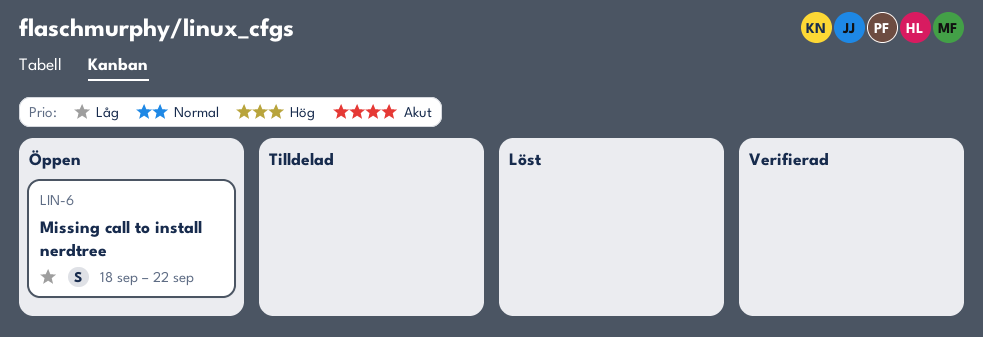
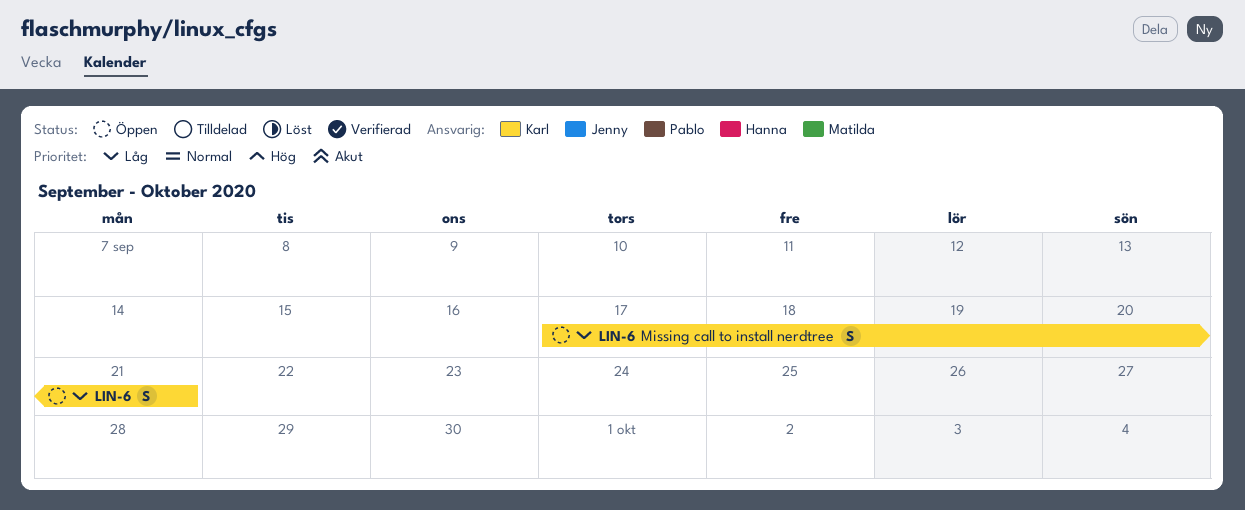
LIN-6, start: Sep 18 -> Sep 17
LIN-6, due: Sep 22 -> Sep 21

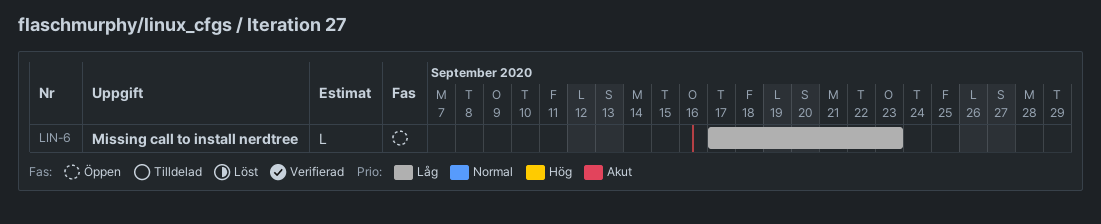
LIN-6, estimate: S -> L
LIN-6, due: Sep 21 -> Sep 23

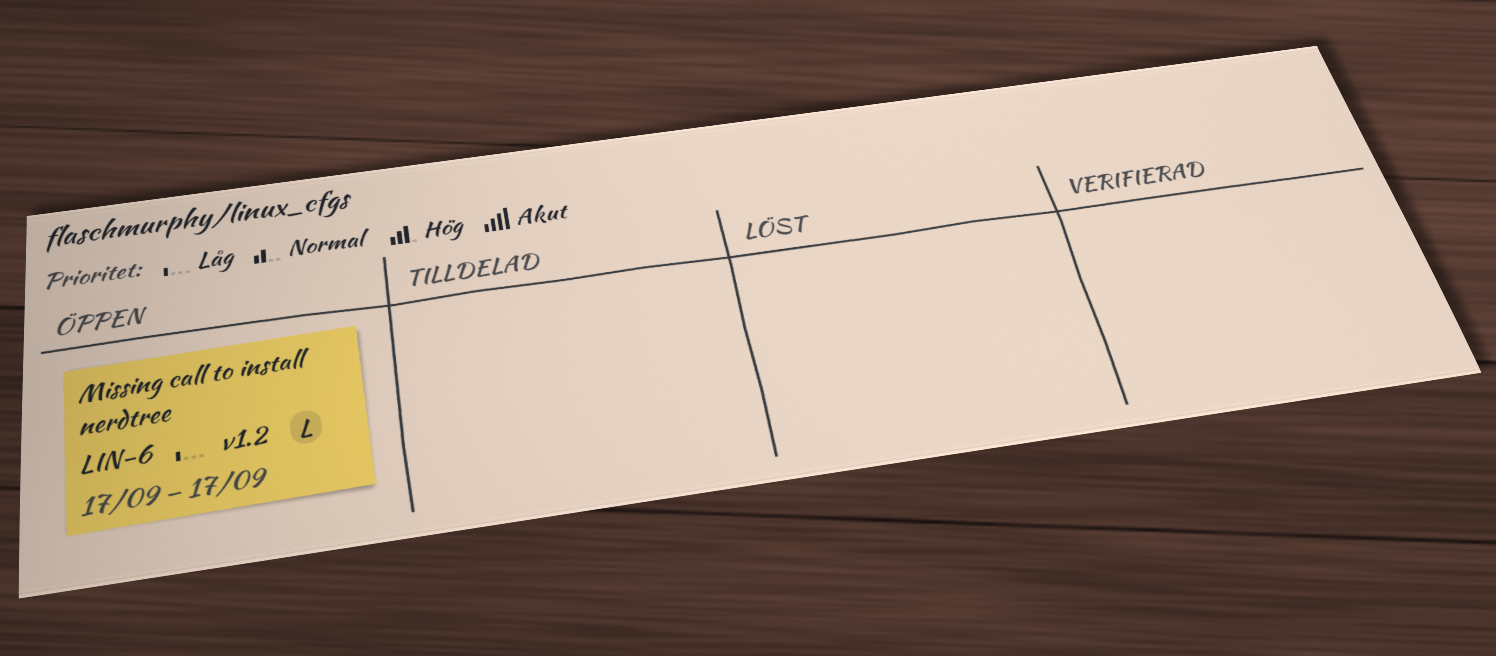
LIN-6, due: Sep 23 -> Sep 17

